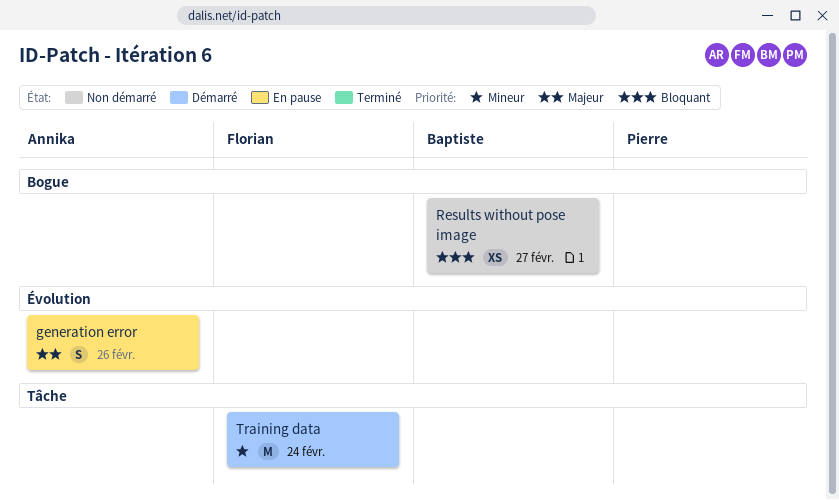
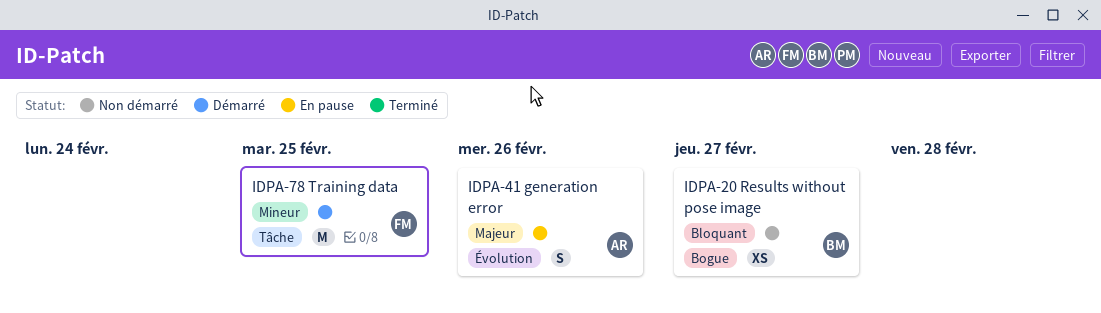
Training data, due: Feb 24 -> Feb 25

